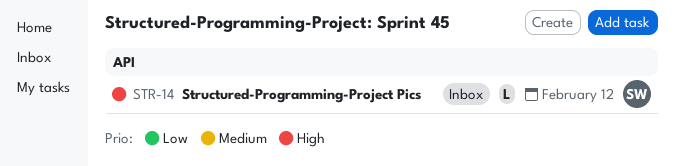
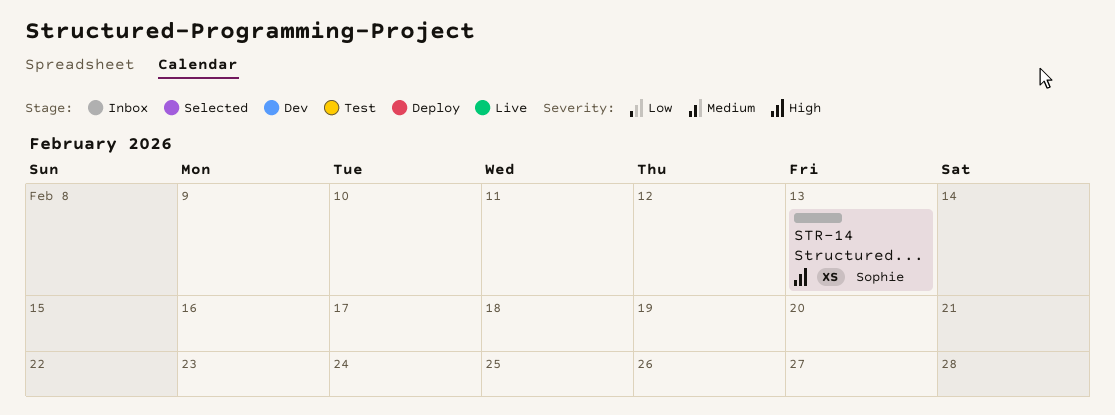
STR-14, estimate: L -> XS
STR-14, due: Feb 12 -> Feb 13

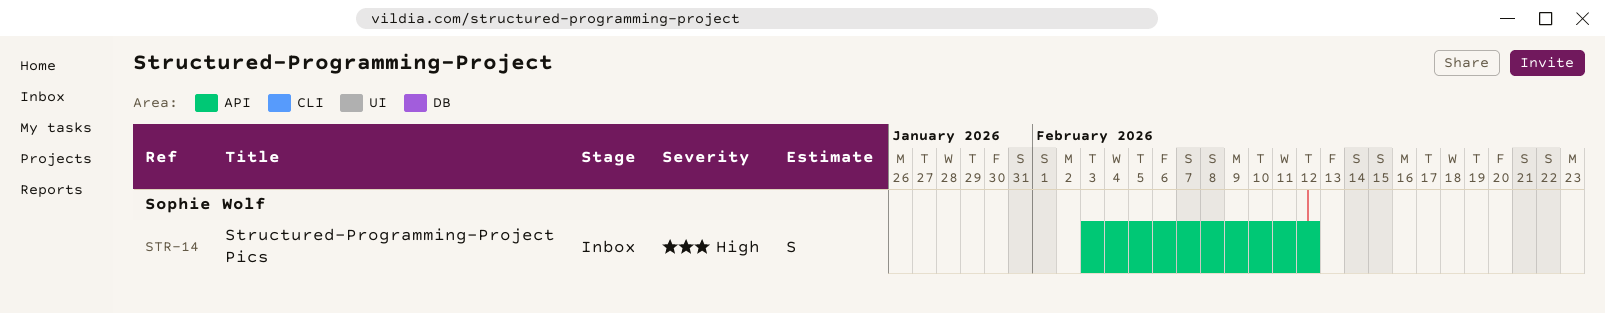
STR-14, estimate: XS -> S
STR-14, due: Feb 13 -> Feb 12

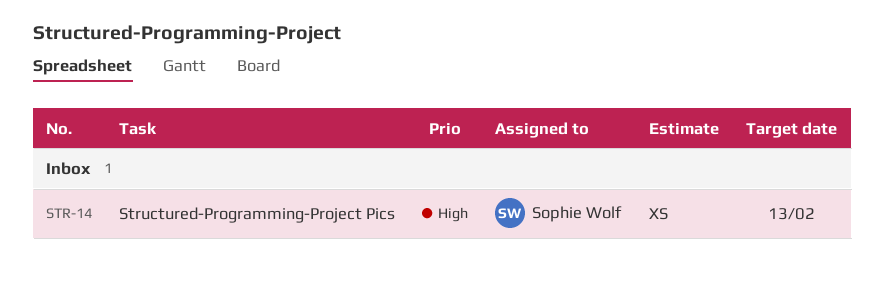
STR-14, estimate: S -> XS
STR-14, due: Feb 12 -> Feb 13

